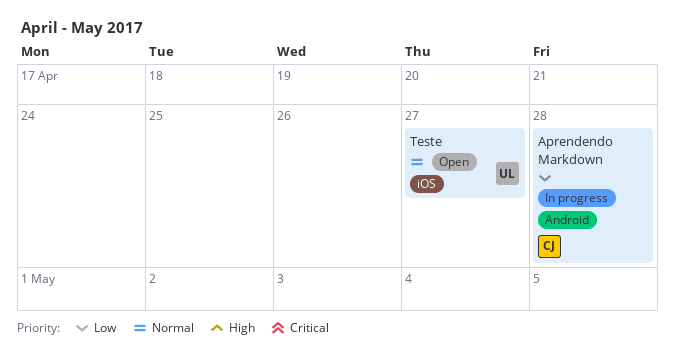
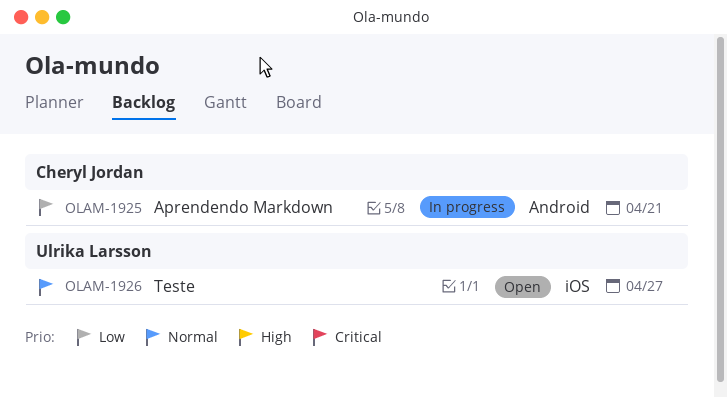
Aprendendo Markdown, due: Apr 28 -> Apr 21

